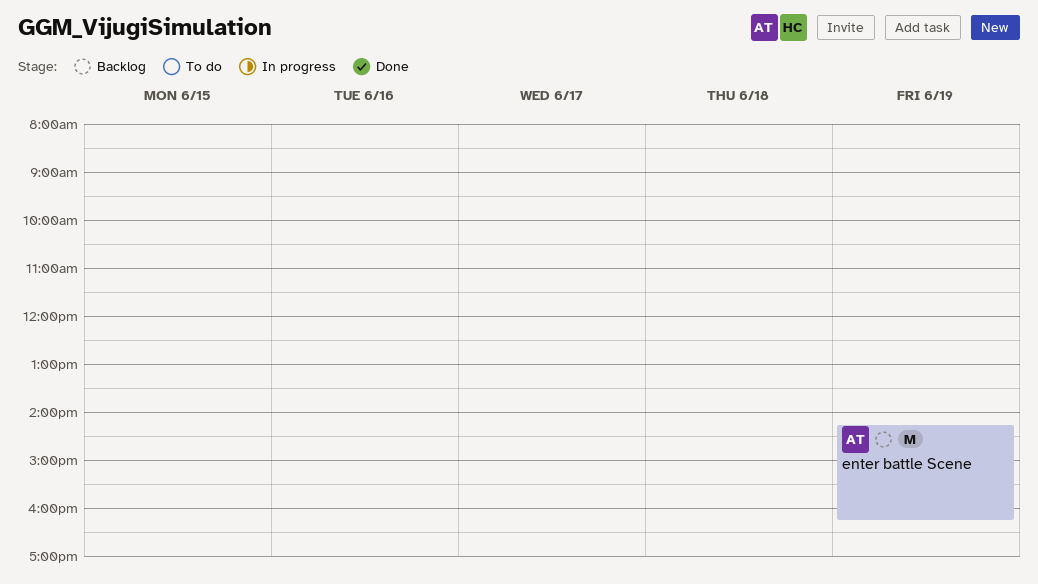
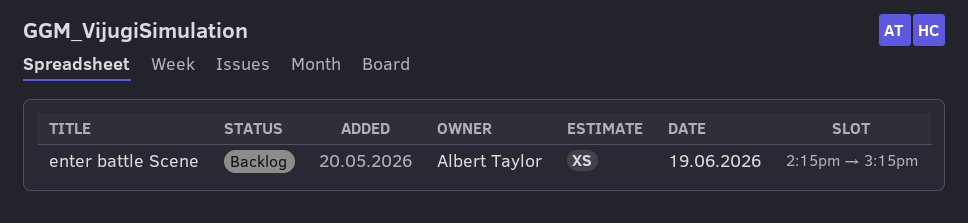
enter battle Scene, estimate: M -> XS
enter battle Scene, ends: 16:15 -> 15:15

